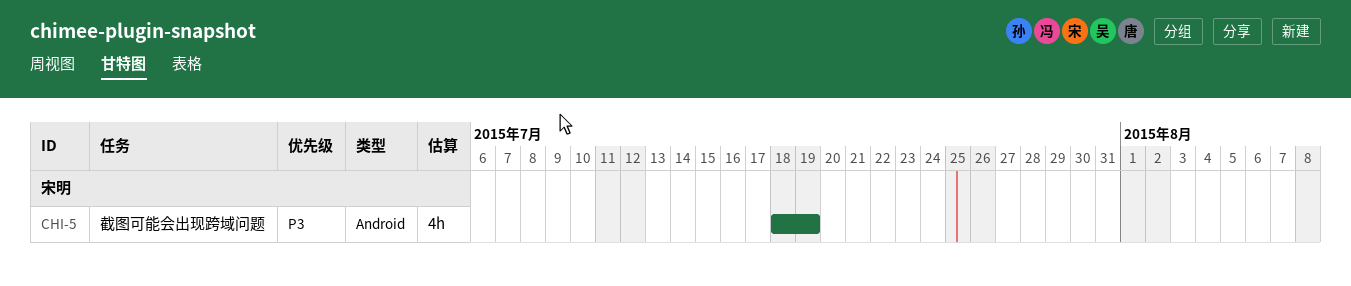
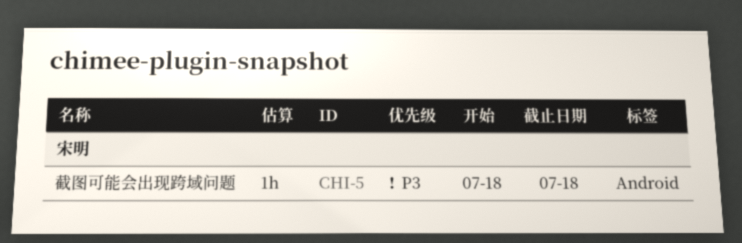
CHI-5, estimate: 4h -> 1h
CHI-5, due: Jul 19 -> Jul 18

